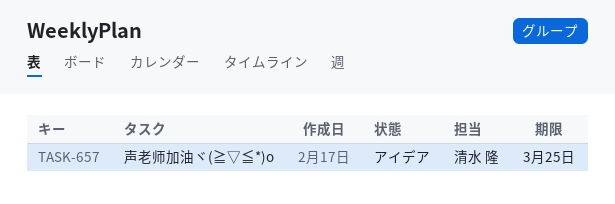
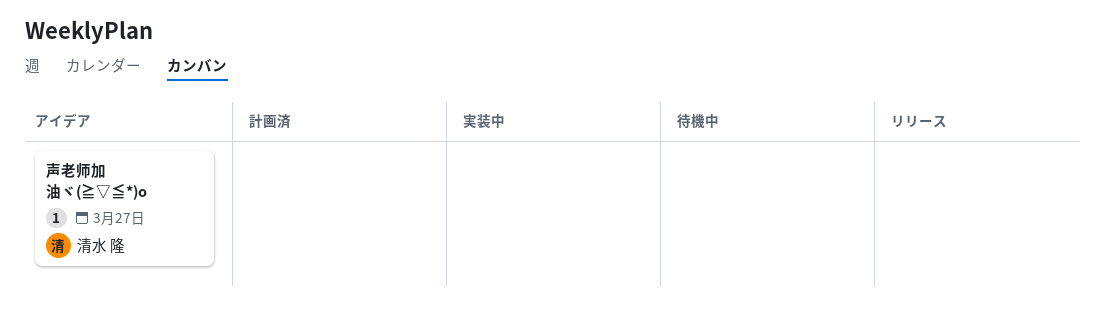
声老师加油ヾ(≧▽≦*)o, due: Mar 25 -> Mar 27

